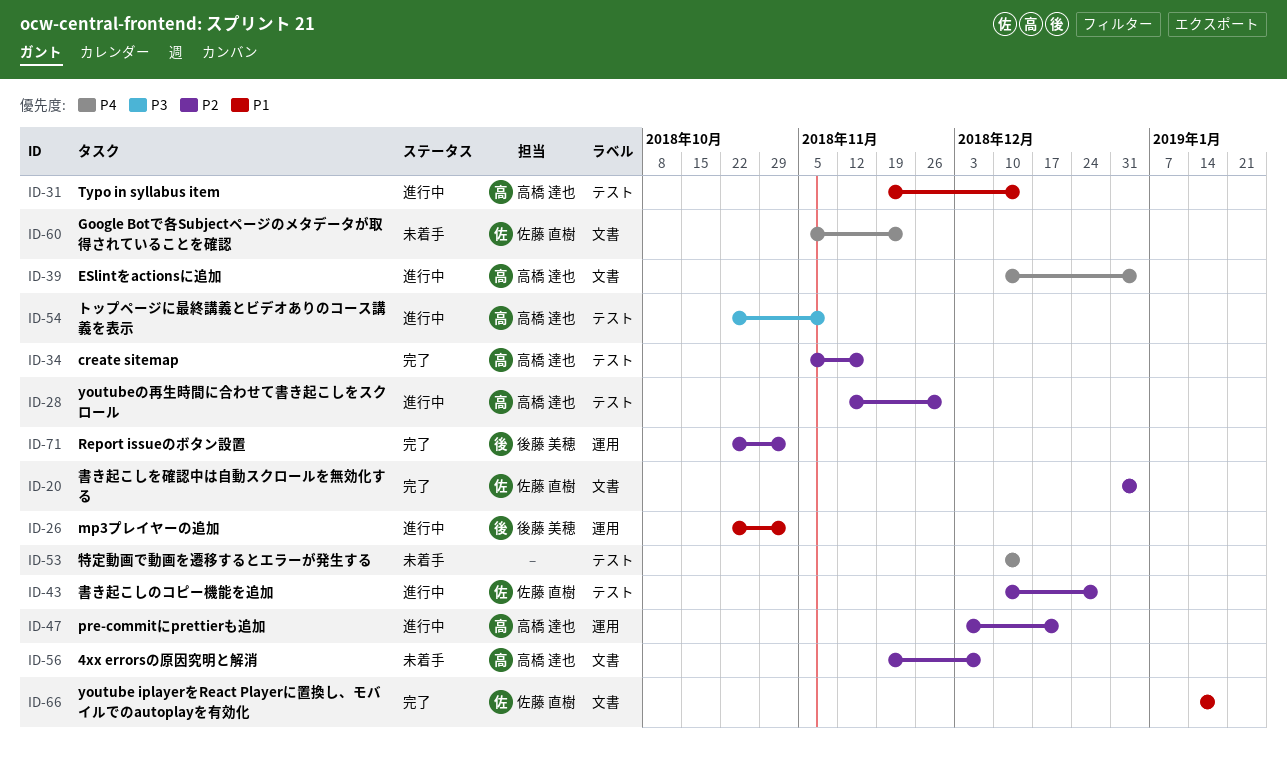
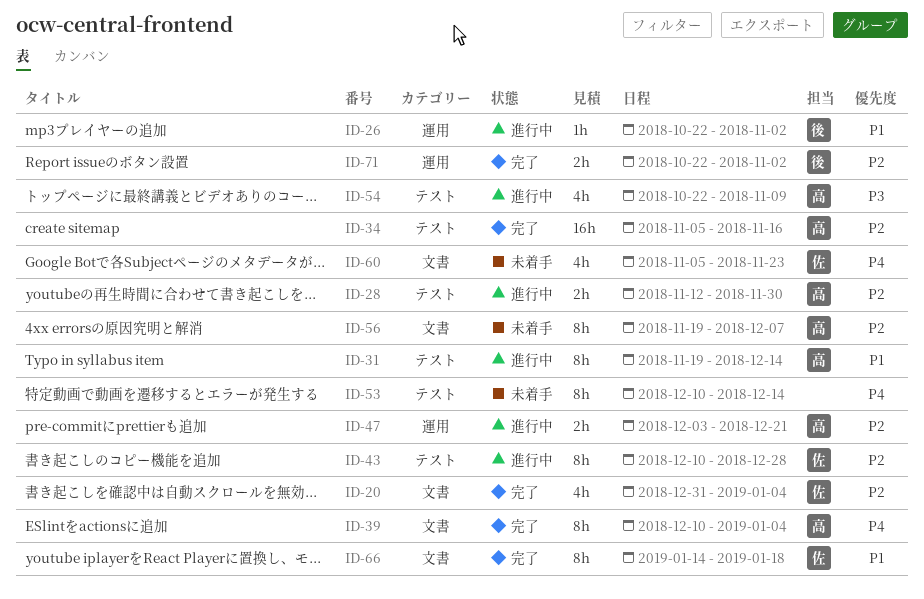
ID-39, status: 進行中 -> 完了

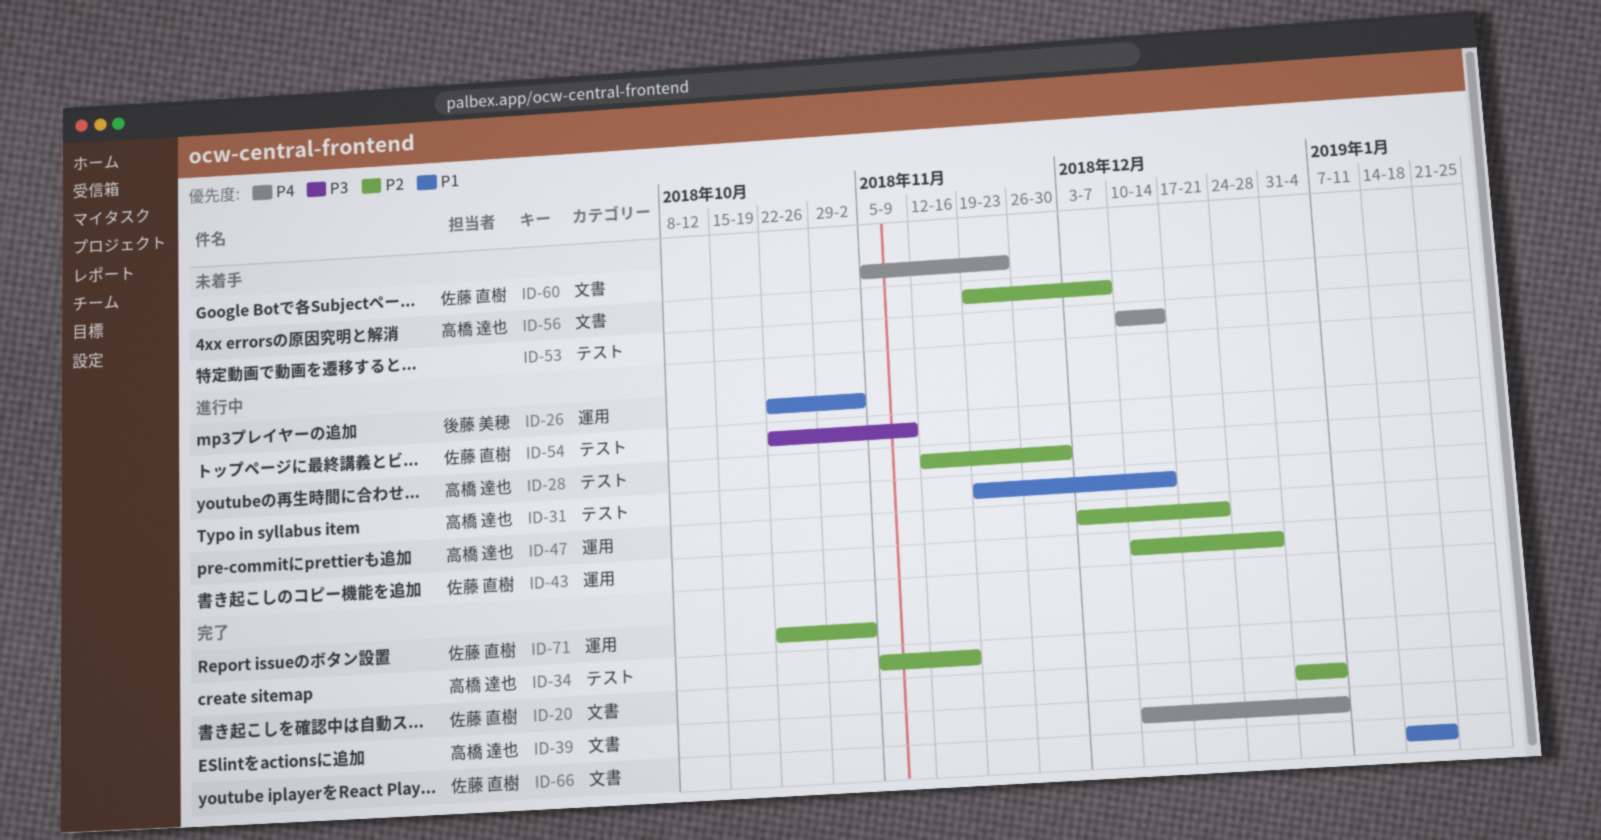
ID-43, label: テスト -> 運用
ID-54, owner: 高橋 達也 -> 佐藤 直樹
ID-71, owner: 後藤 美穂 -> 佐藤 直樹

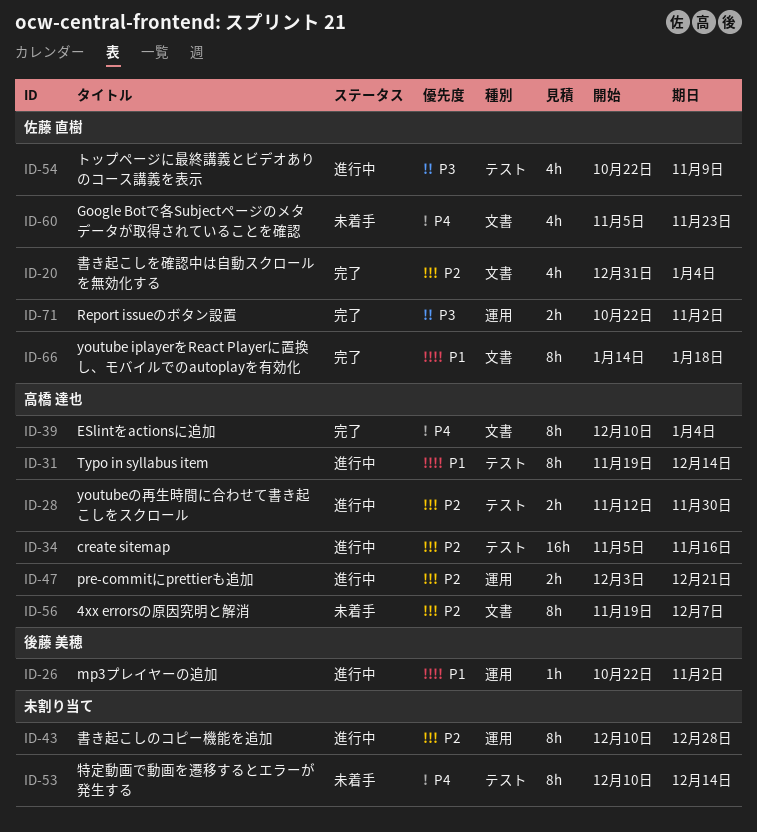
ID-34, status: 完了 -> 進行中
ID-43, owner: 佐藤 直樹 -> none
ID-71, priority: P2 -> P3

